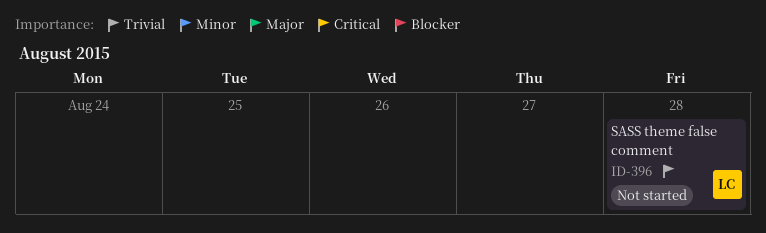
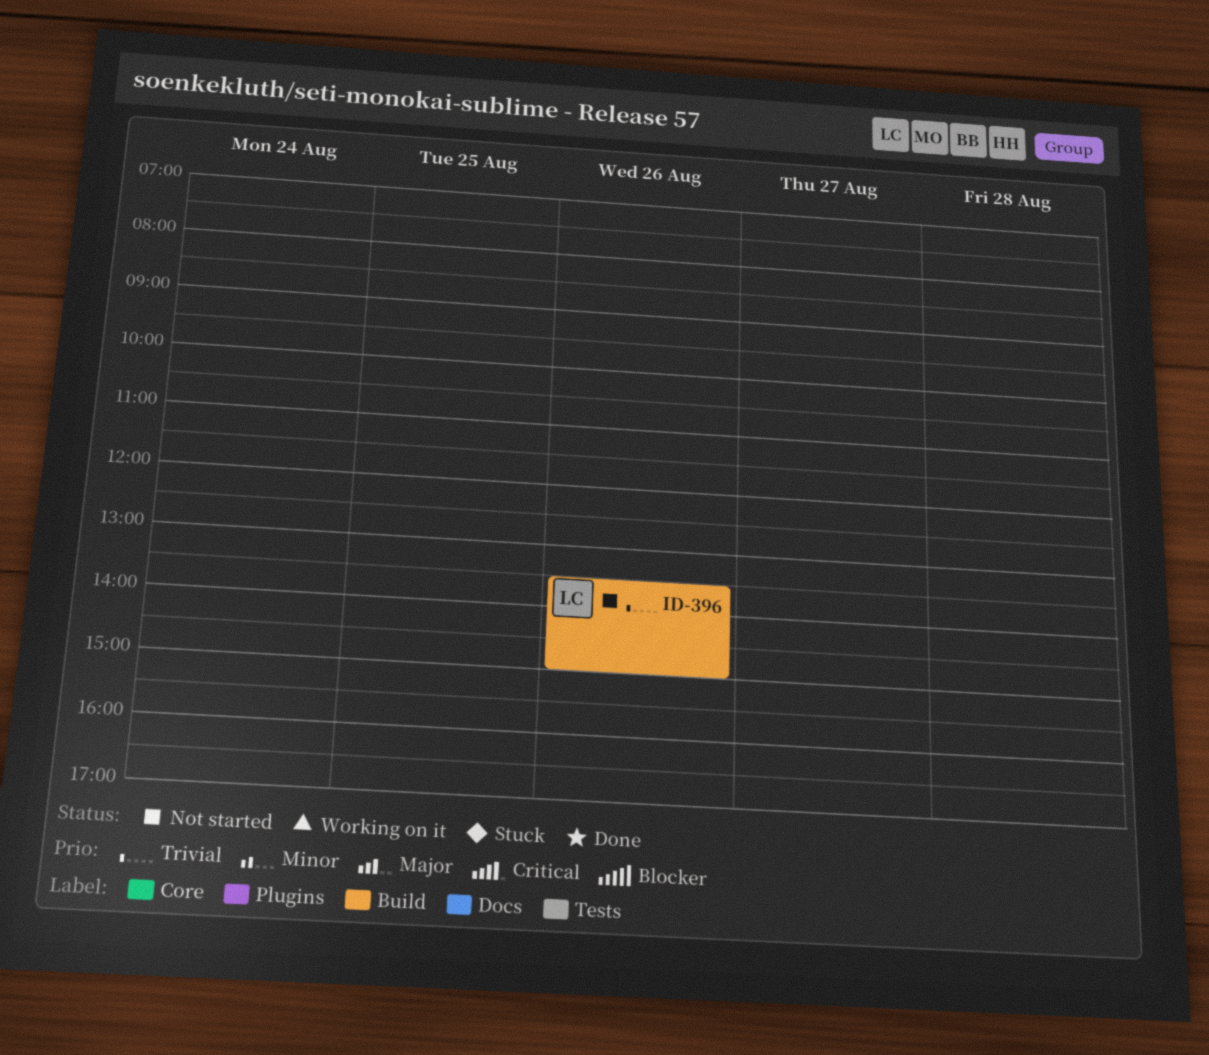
ID-396, day: Aug 28 -> Aug 26

